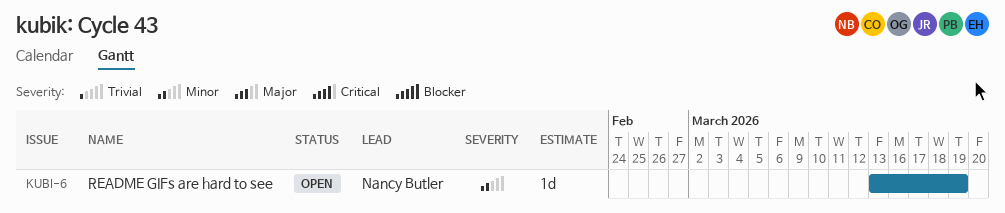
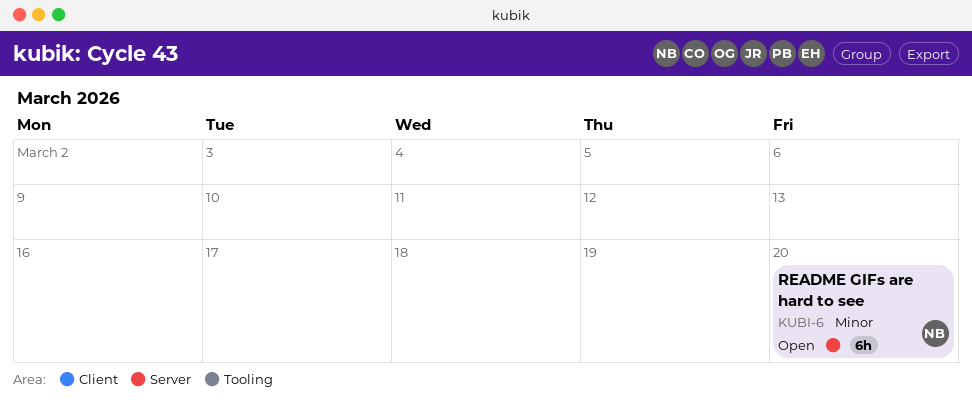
KUBI-6, estimate: 1d -> 6h
KUBI-6, due: Mar 19 -> Mar 20

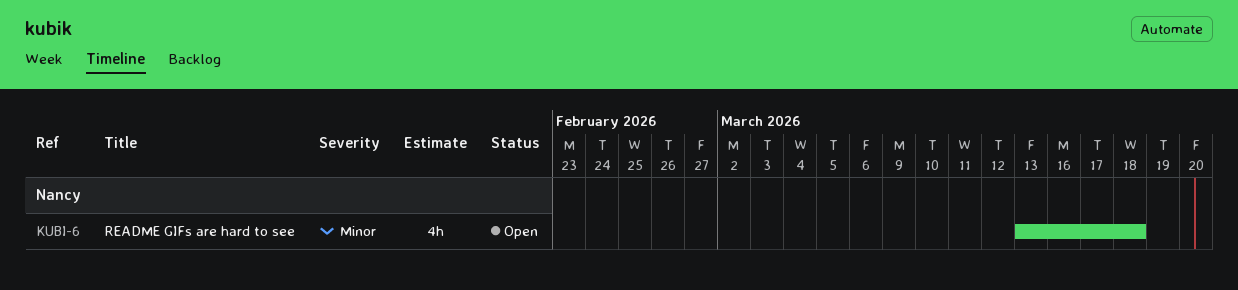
KUBI-6, estimate: 6h -> 4h
KUBI-6, due: Mar 20 -> Mar 18

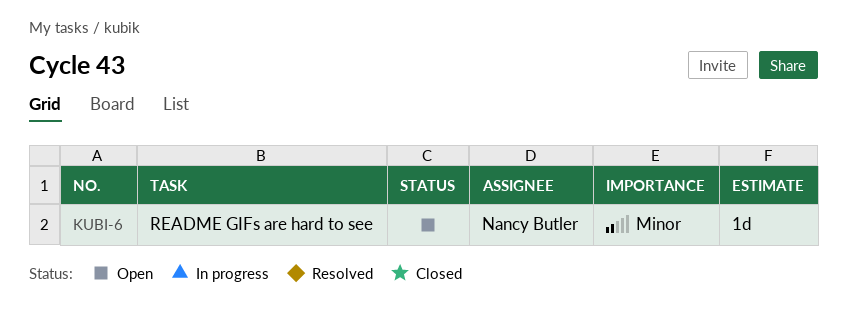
KUBI-6, estimate: 4h -> 1d

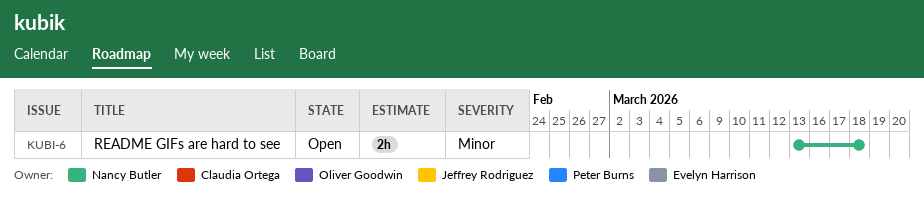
KUBI-6, estimate: 1d -> 2h

